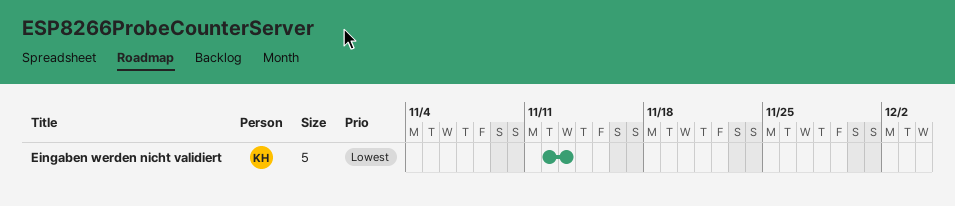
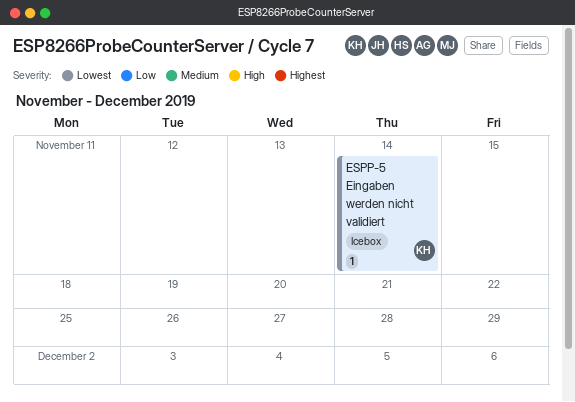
Eingaben werden nicht validiert, estimate: 5 -> 1
Eingaben werden nicht validiert, due: Nov 13 -> Nov 14

